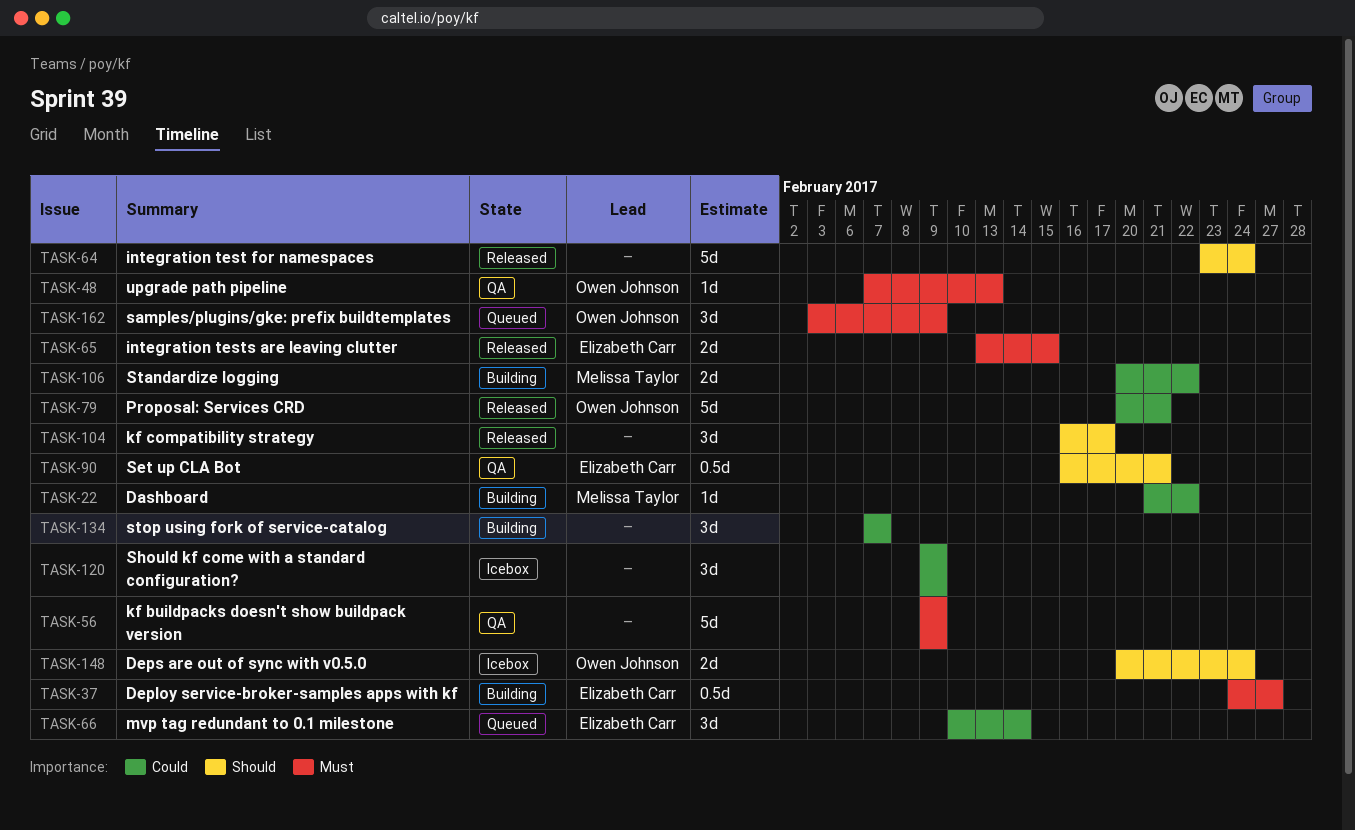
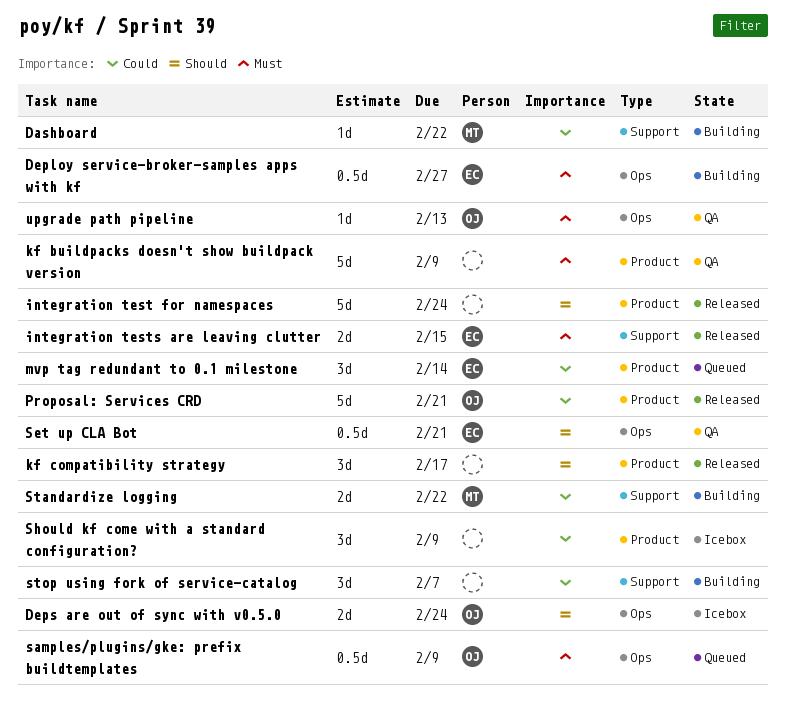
samples/plugins/gke: prefix buildtemplates, estimate: 3d -> 0.5d

